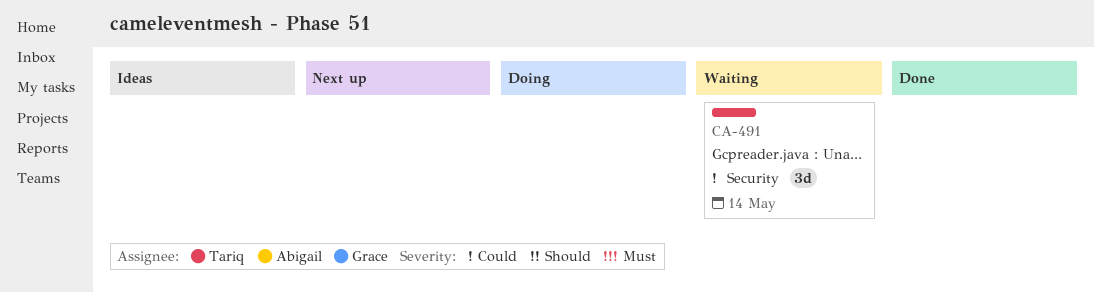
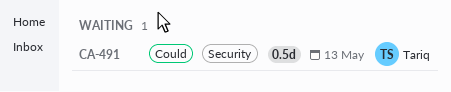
CA-491, estimate: 3d -> 0.5d
CA-491, due: May 14 -> May 13

